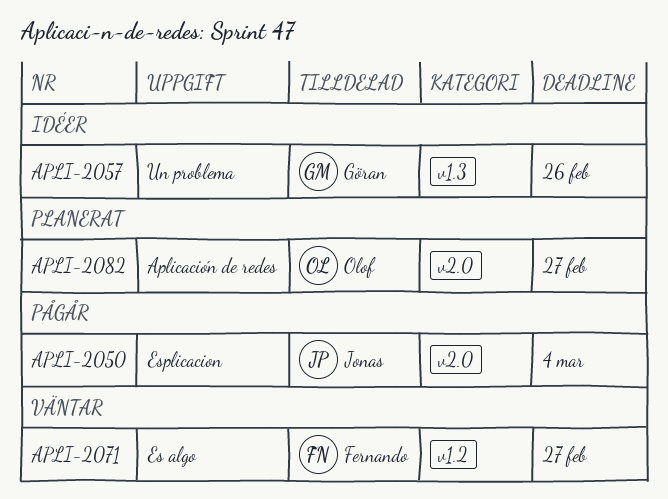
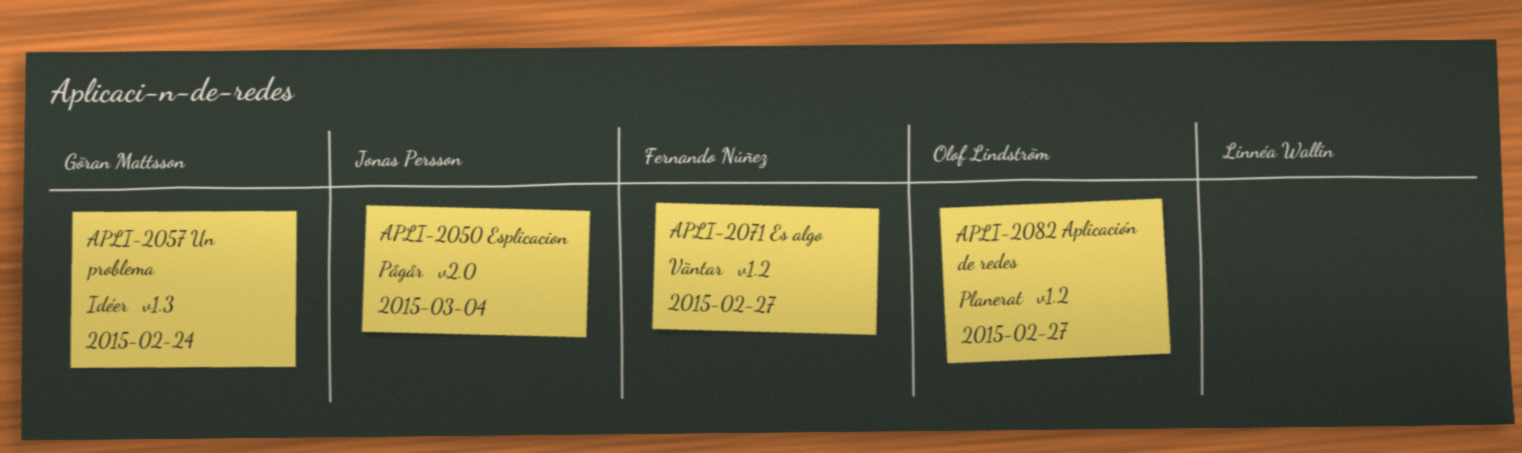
APLI-2057, due: Feb 26 -> Feb 24
APLI-2082, label: v2.0 -> v1.2

